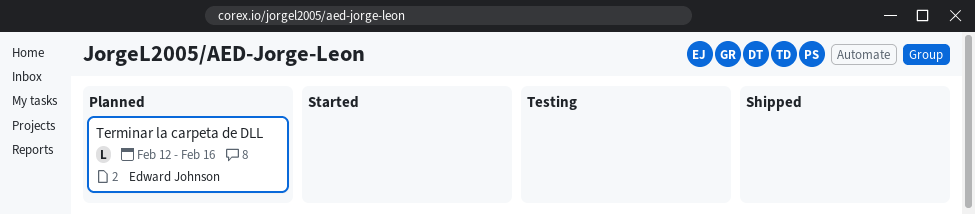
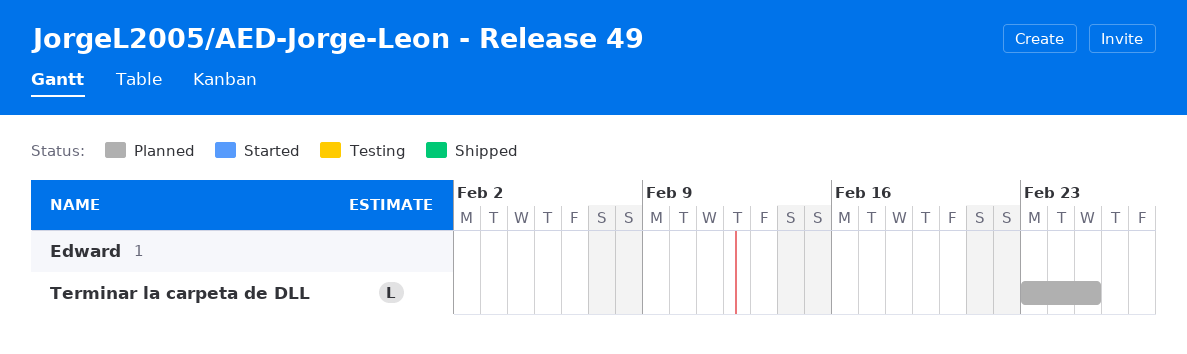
Terminar la carpeta de DLL, start: Feb 12 -> Feb 23
Terminar la carpeta de DLL, due: Feb 16 -> Feb 25

